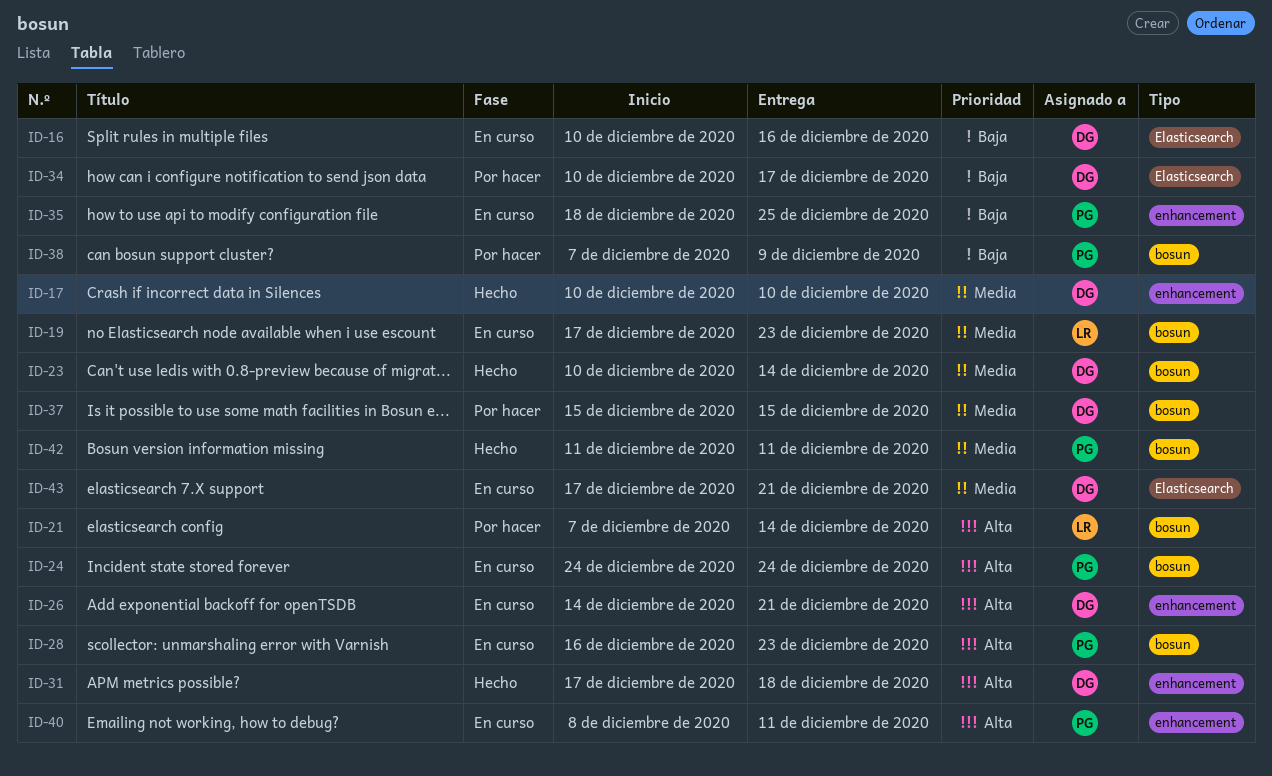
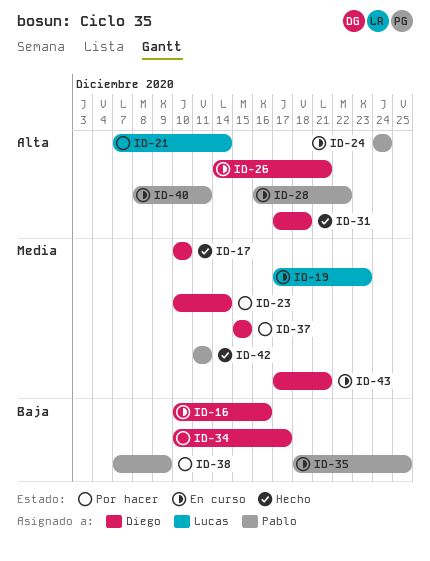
ID-23, status: Hecho -> Por hacer
ID-28, due: Dec 23 -> Dec 22

